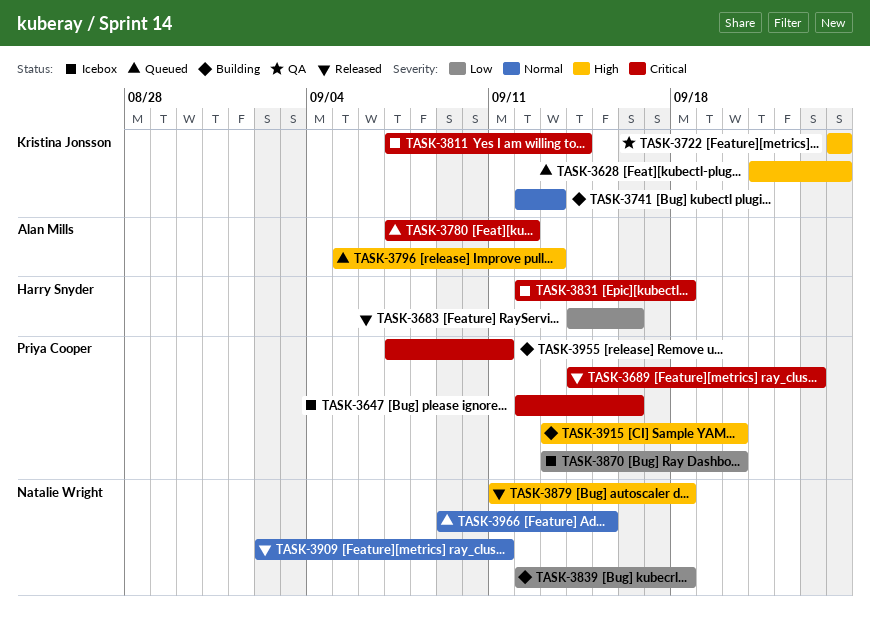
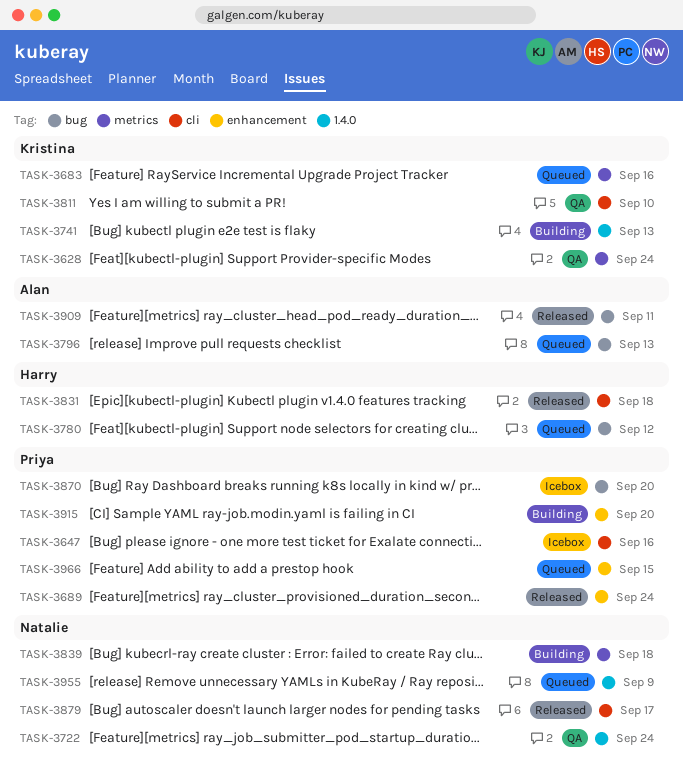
TASK-3628, status: Queued -> QA
TASK-3683, status: Released -> Queued
TASK-3683, owner: Harry Snyder -> Kristina Jonsson
TASK-3689, due: Sep 23 -> Sep 24
TASK-3722, owner: Kristina Jonsson -> Natalie Wright
TASK-3780, owner: Alan Mills -> Harry Snyder
TASK-3811, status: Icebox -> QA
TASK-3811, due: Sep 14 -> Sep 10
TASK-3831, status: Icebox -> Released
TASK-3879, due: Sep 18 -> Sep 17
TASK-3909, owner: Natalie Wright -> Alan Mills
TASK-3955, status: Building -> Queued
TASK-3955, owner: Priya Cooper -> Natalie Wright
TASK-3955, due: Sep 11 -> Sep 9
TASK-3966, owner: Natalie Wright -> Priya Cooper

